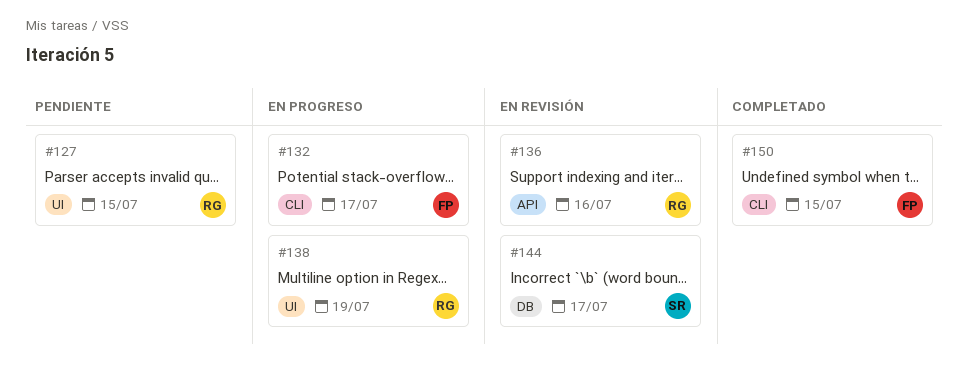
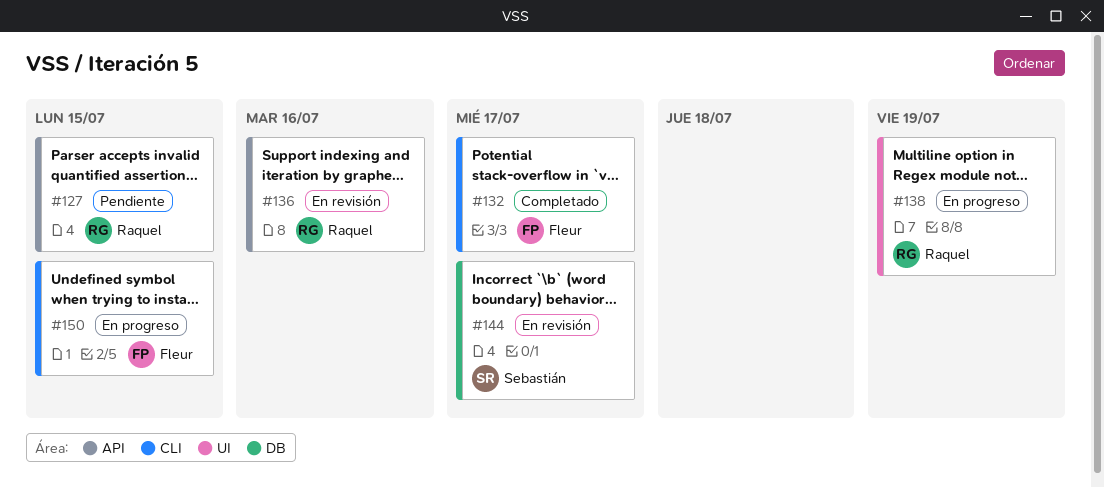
#127, label: UI -> API
#132, status: En progreso -> Completado
#150, status: Completado -> En progreso

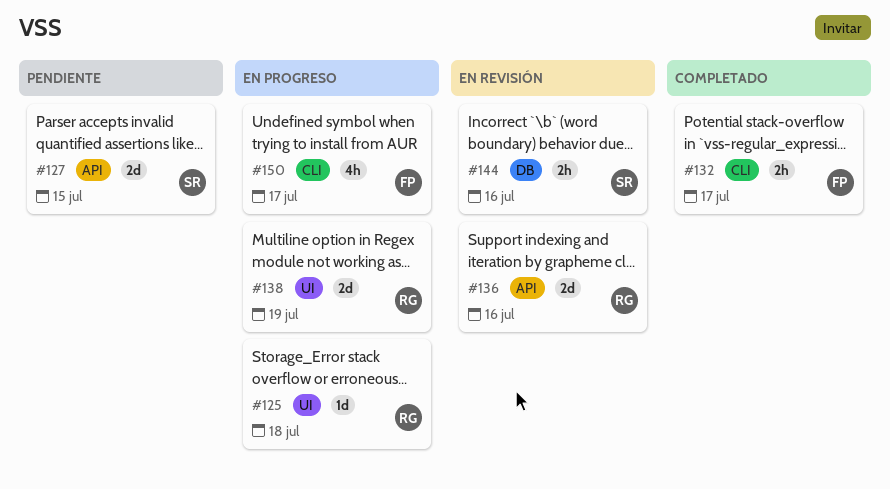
#125: none -> present
#127, owner: Raquel -> Sebastián
#144, due: Jul 17 -> Jul 16
#150, due: Jul 15 -> Jul 17

